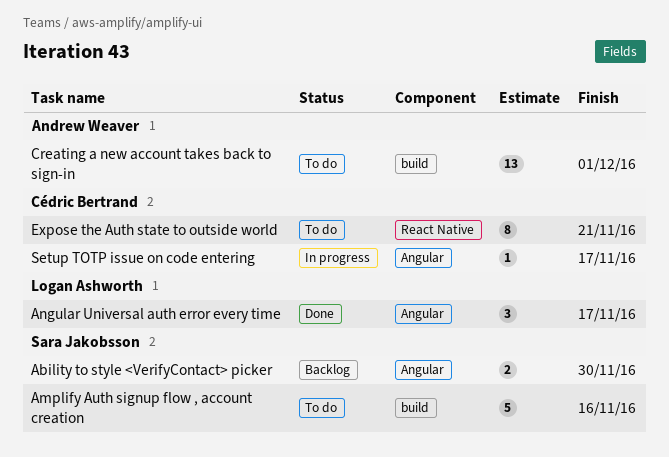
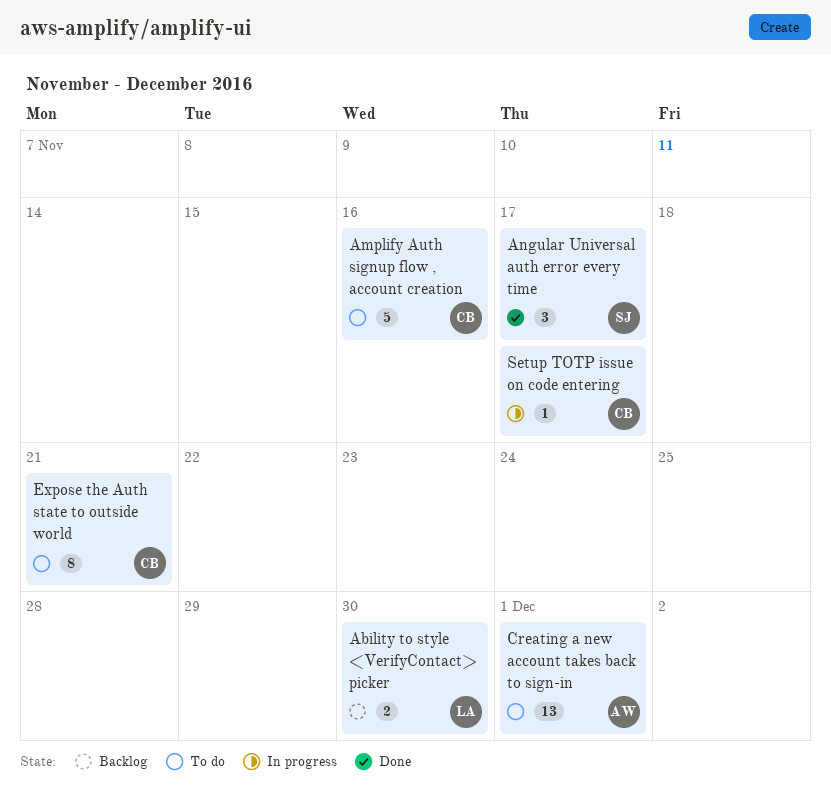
Ability to style <VerifyContact> picker, owner: Sara Jakobsson -> Logan Ashworth
Amplify Auth signup flow , account creation, owner: Sara Jakobsson -> Cédric Bertrand
Angular Universal auth error every time, owner: Logan Ashworth -> Sara Jakobsson

